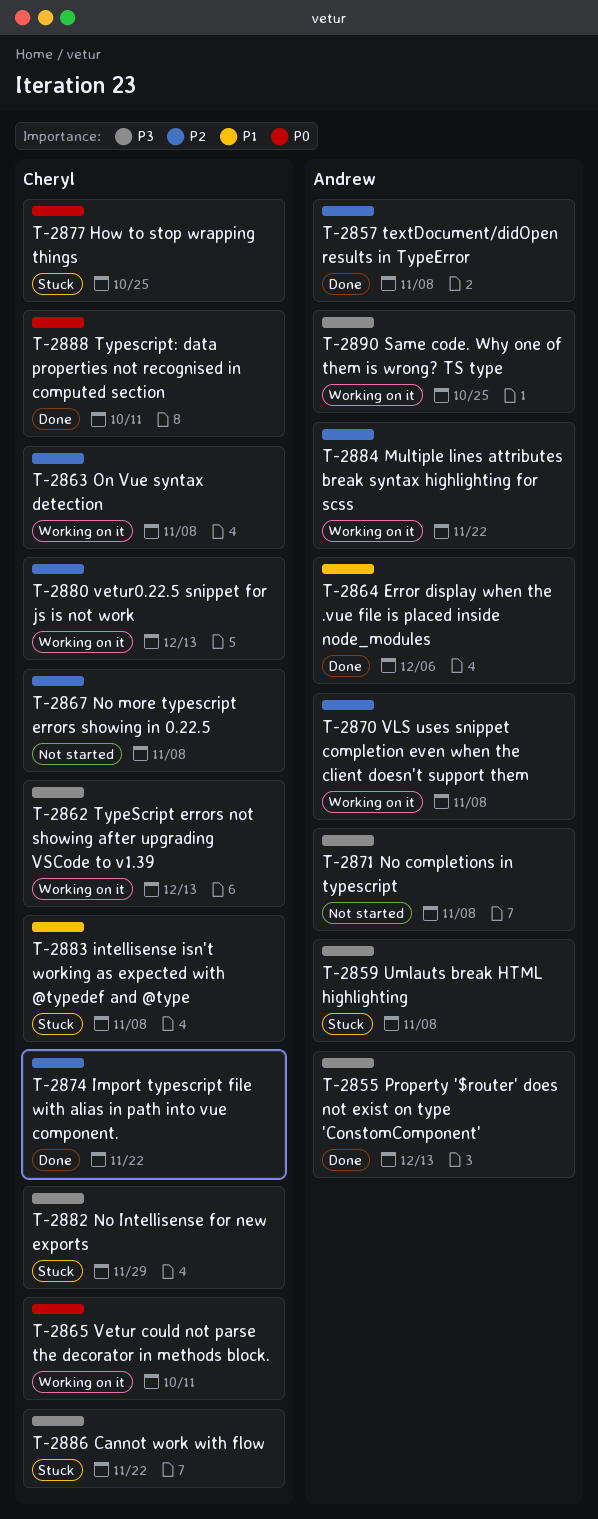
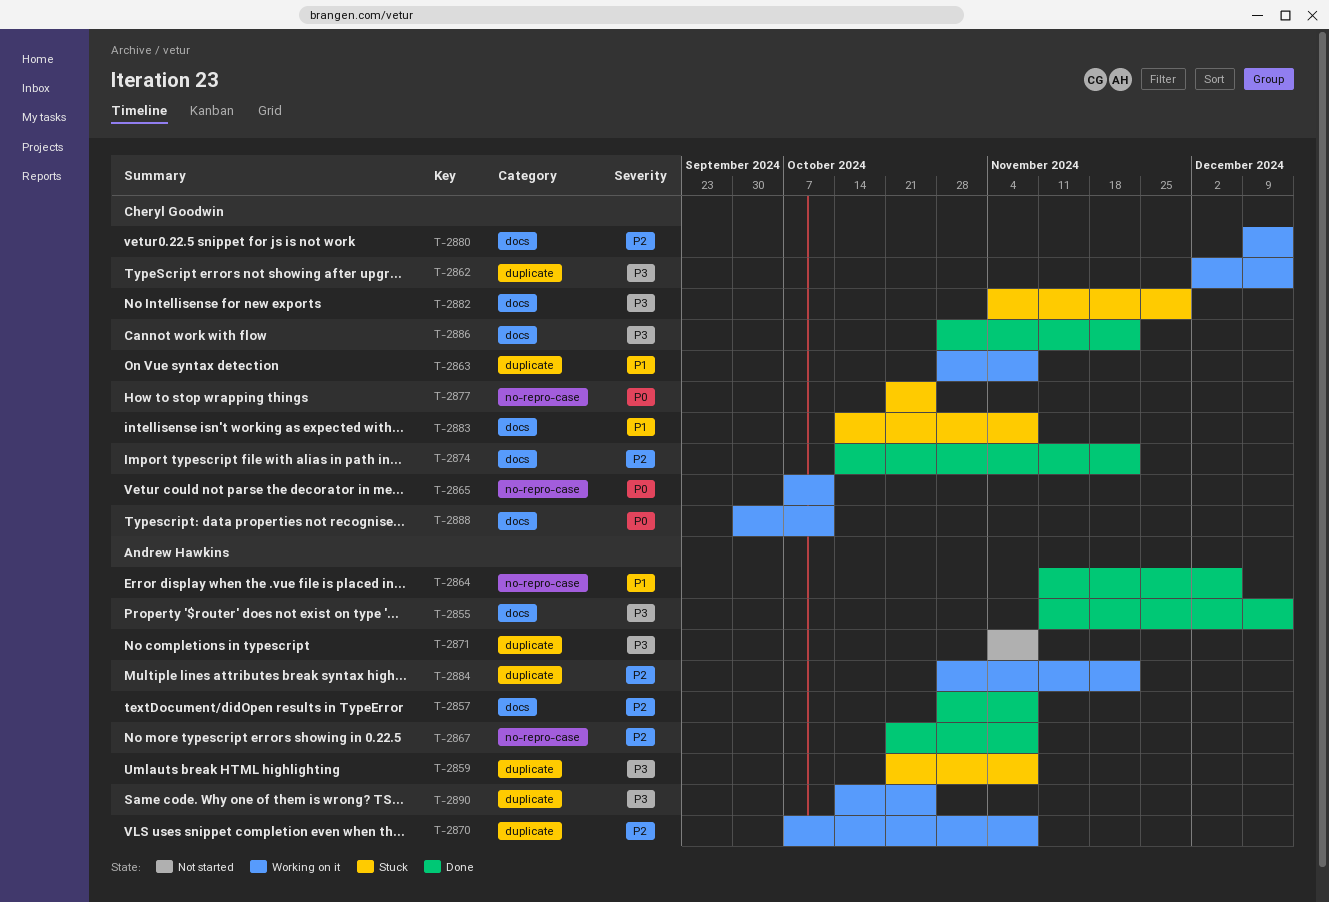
T-2863, priority: P2 -> P1
T-2867, status: Not started -> Done
T-2867, owner: Cheryl Goodwin -> Andrew Hawkins
T-2886, status: Stuck -> Done
T-2888, status: Done -> Working on it

